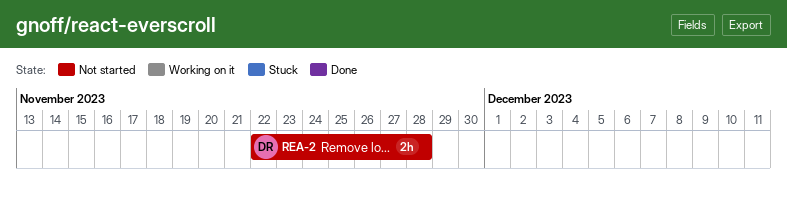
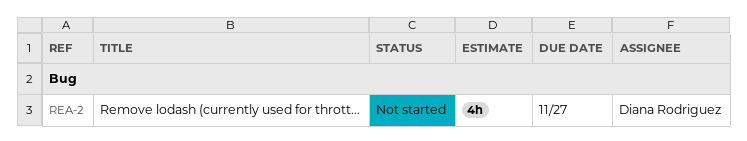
REA-2, estimate: 2h -> 4h
REA-2, due: Nov 28 -> Nov 27

